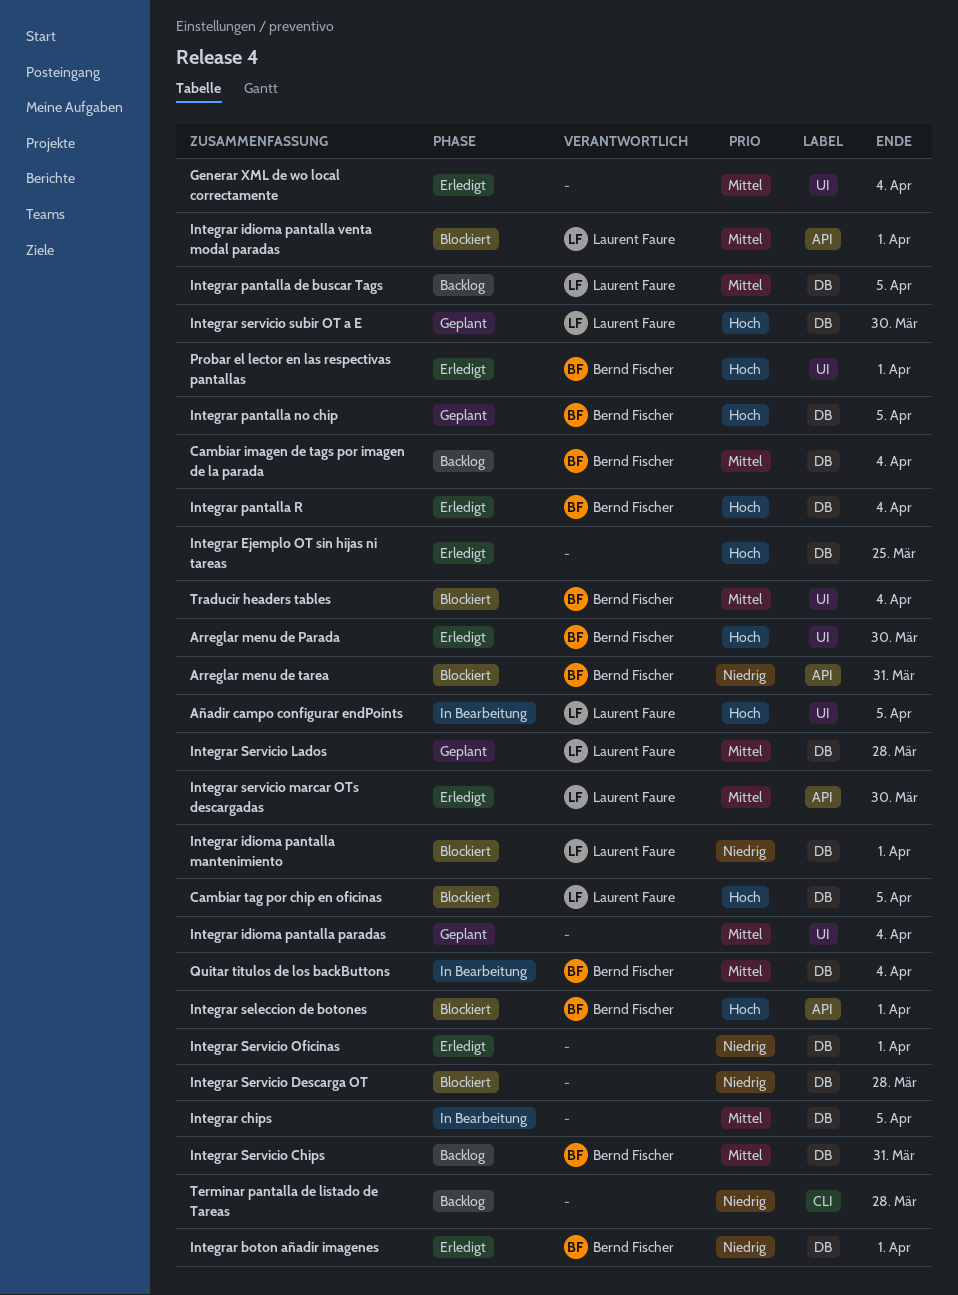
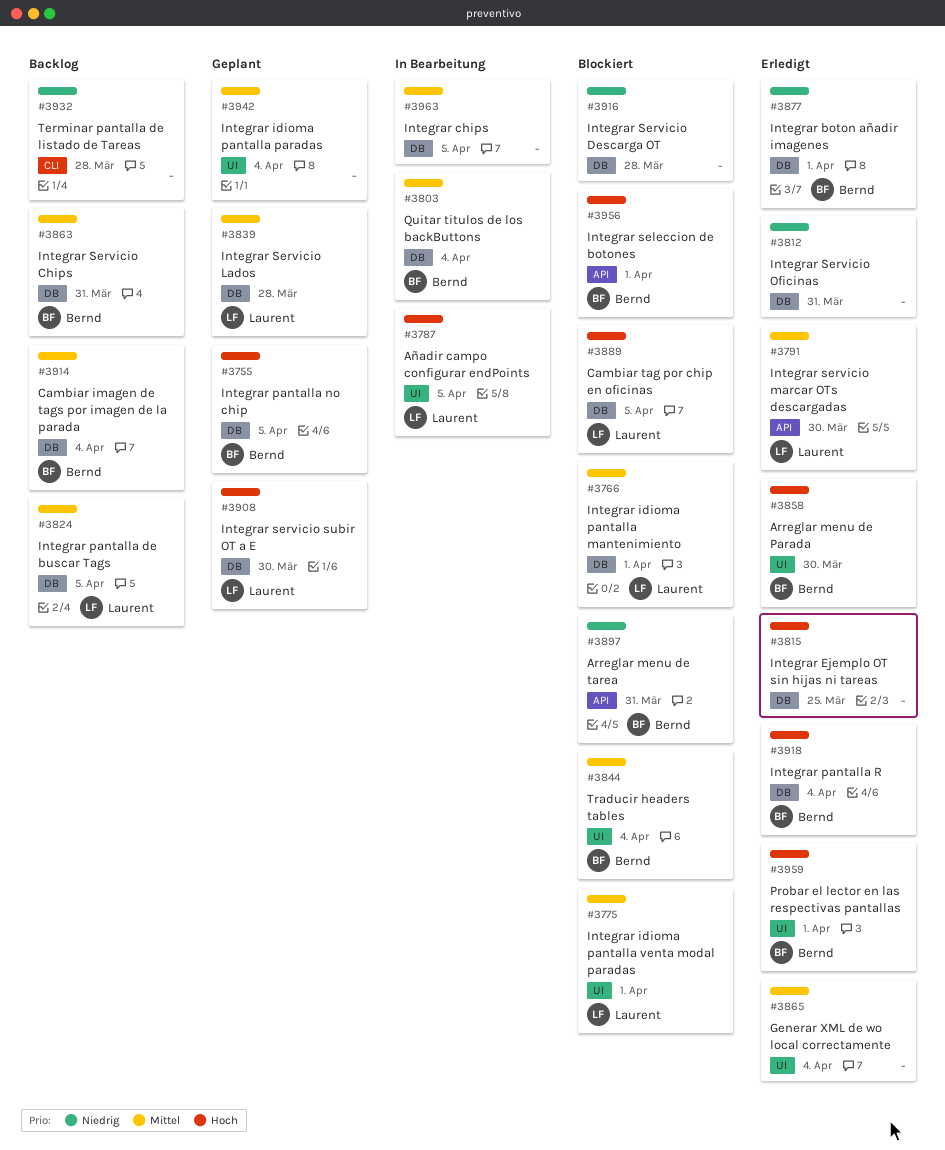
Integrar idioma pantalla mantenimiento, priority: Niedrig -> Mittel
Integrar idioma pantalla venta modal paradas, label: API -> UI
Integrar Servicio Oficinas, due: Apr 1 -> Mar 31

